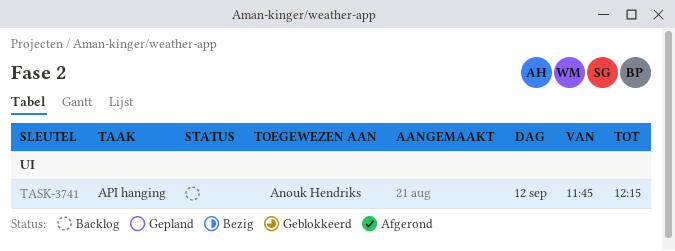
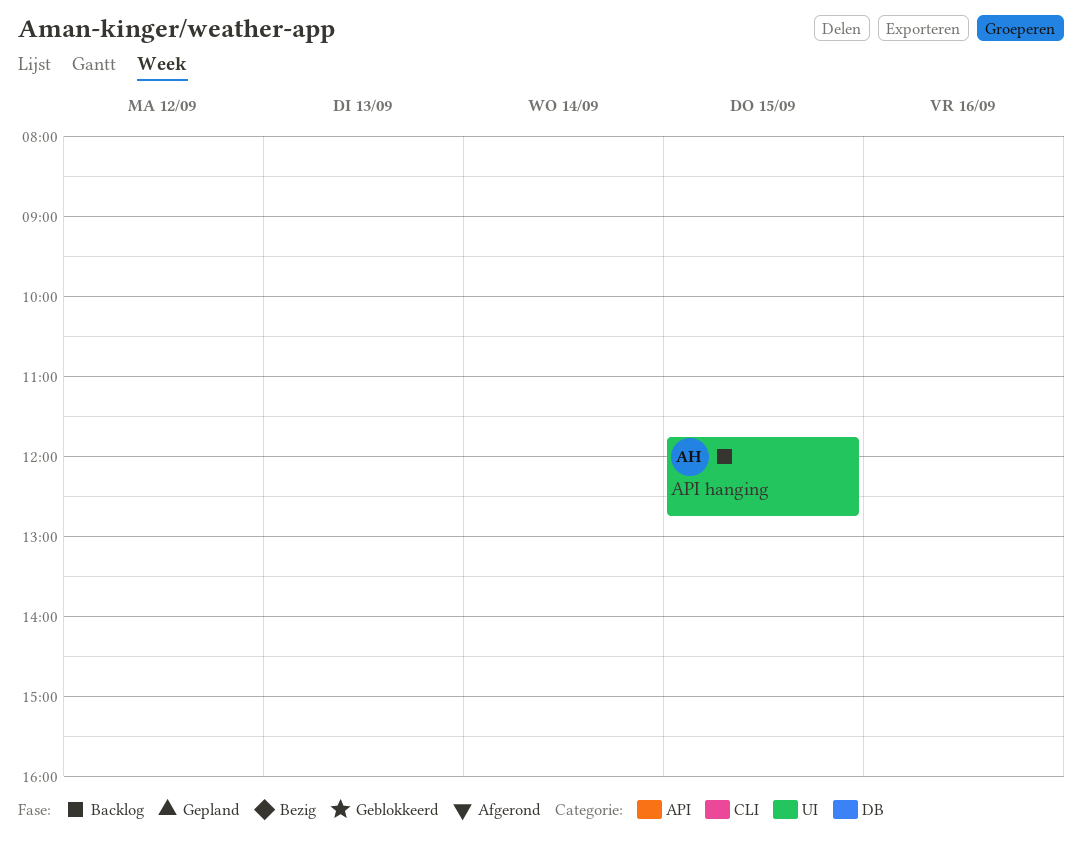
API hanging, day: Sep 12 -> Sep 15
API hanging, ends: 12:15 -> 12:45

